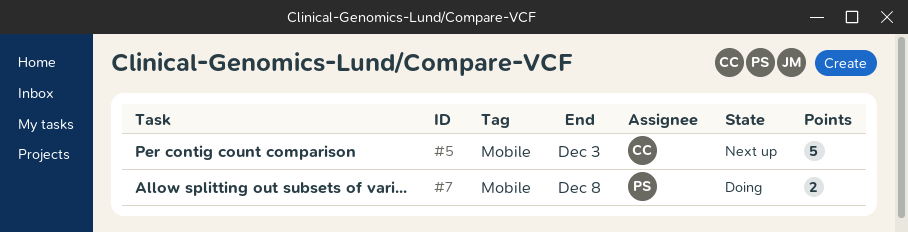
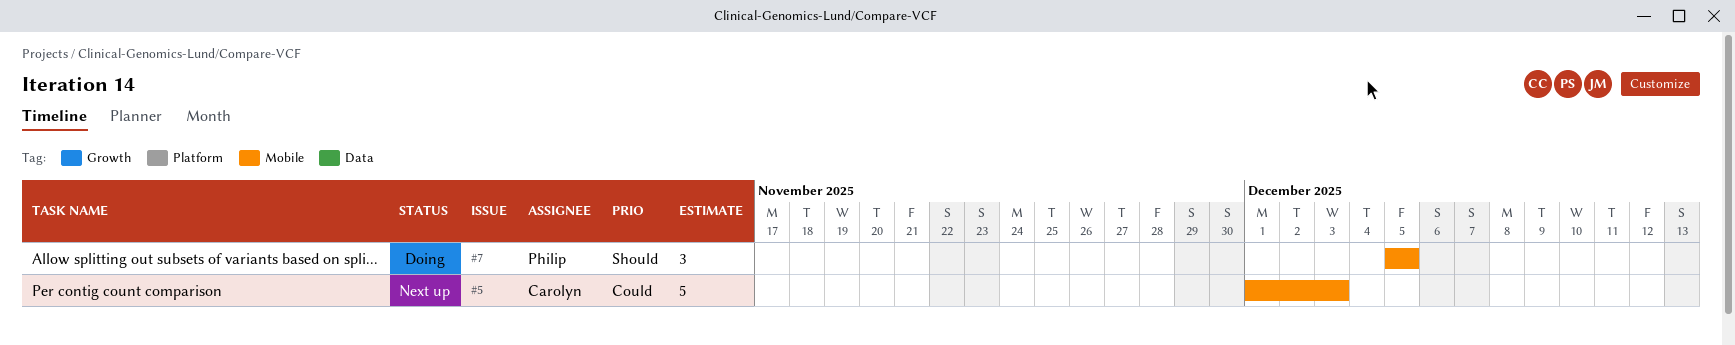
#7, estimate: 2 -> 3
#7, due: Dec 8 -> Dec 5

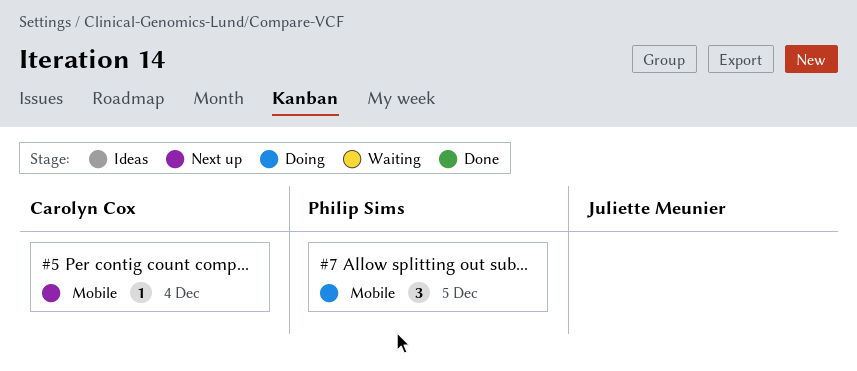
#5, estimate: 5 -> 1
#5, due: Dec 3 -> Dec 4

